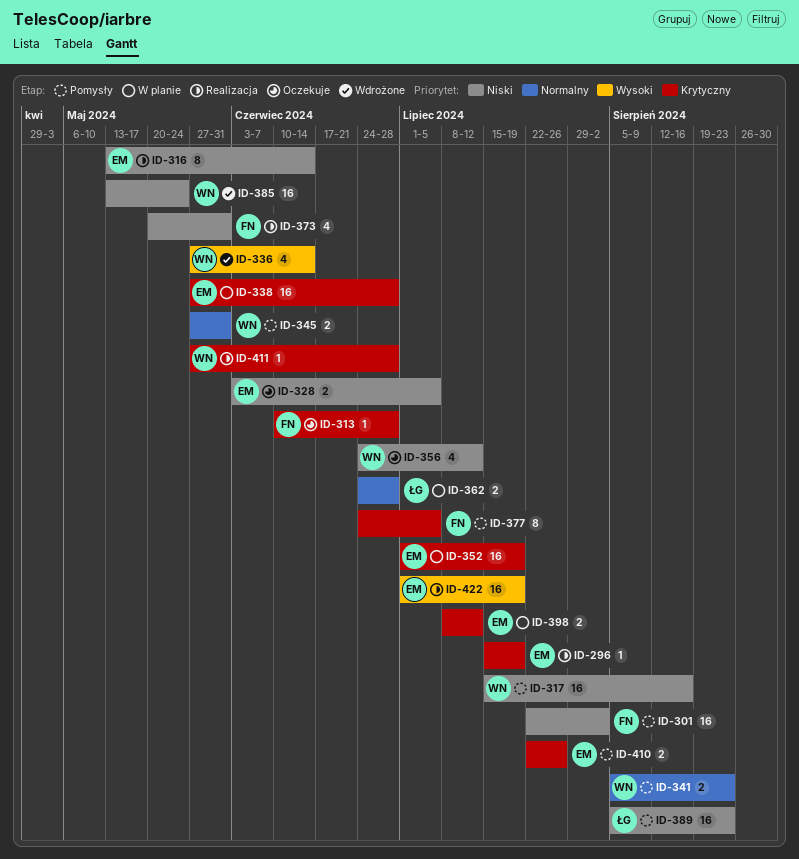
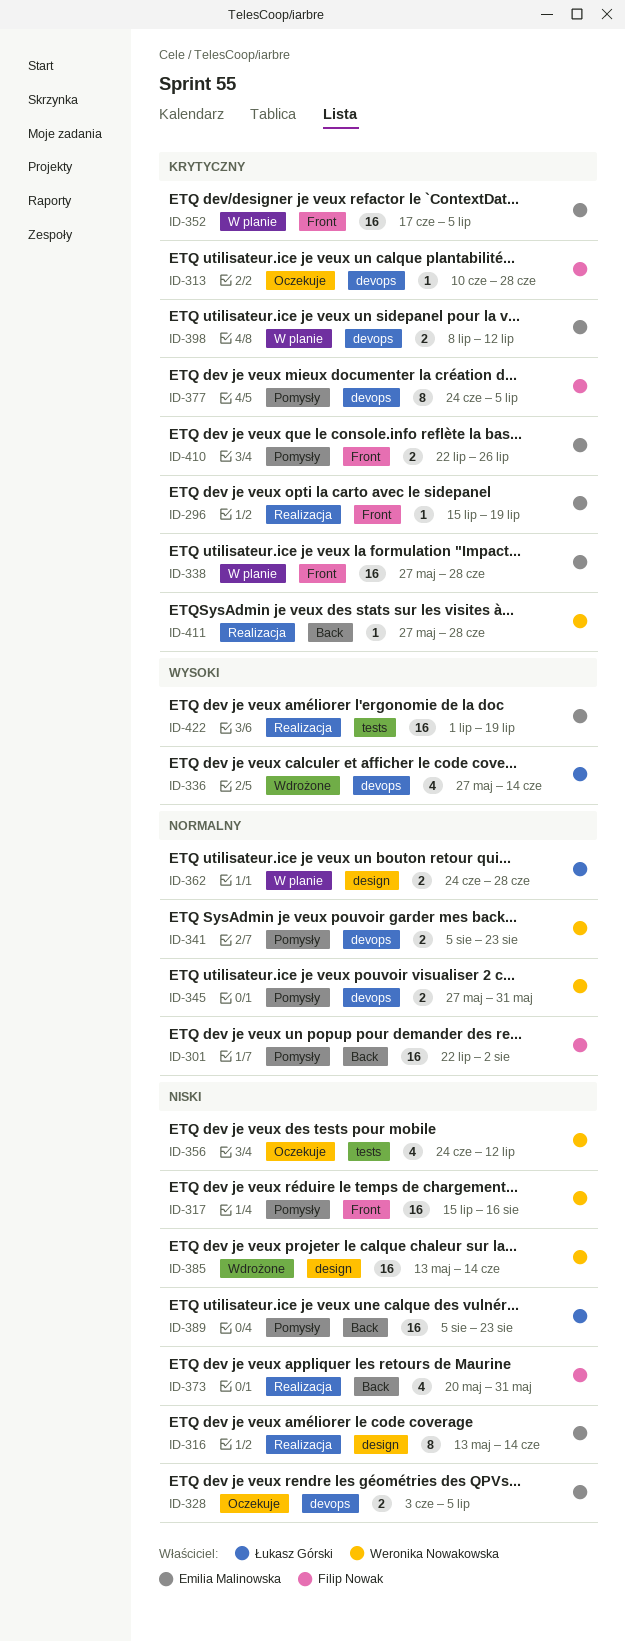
ID-301, priority: Niski -> Normalny
ID-336, owner: Weronika Nowakowska -> Łukasz Górski
ID-352, start: Jul 1 -> Jun 17
ID-352, due: Jul 19 -> Jul 5
ID-385, due: May 24 -> Jun 14

